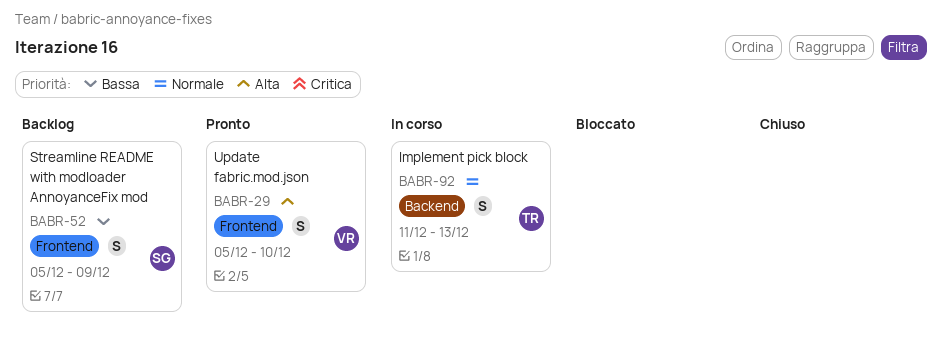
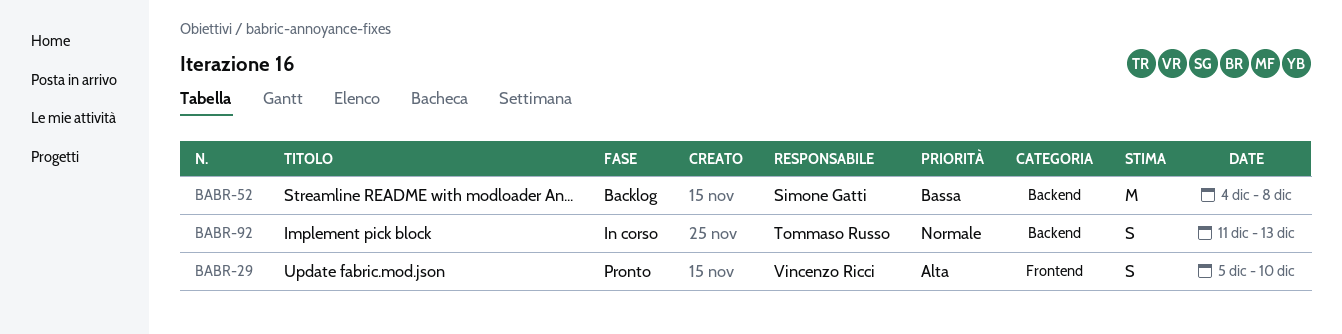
BABR-52, label: Frontend -> Backend
BABR-52, estimate: S -> M
BABR-52, start: Dec 5 -> Dec 4
BABR-52, due: Dec 9 -> Dec 8

